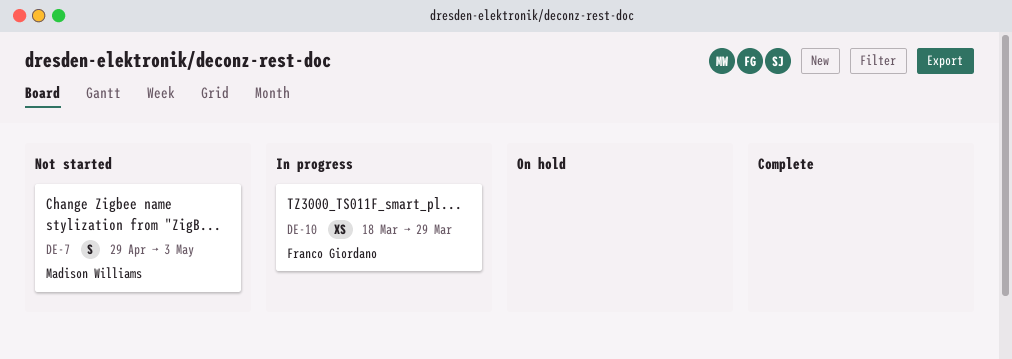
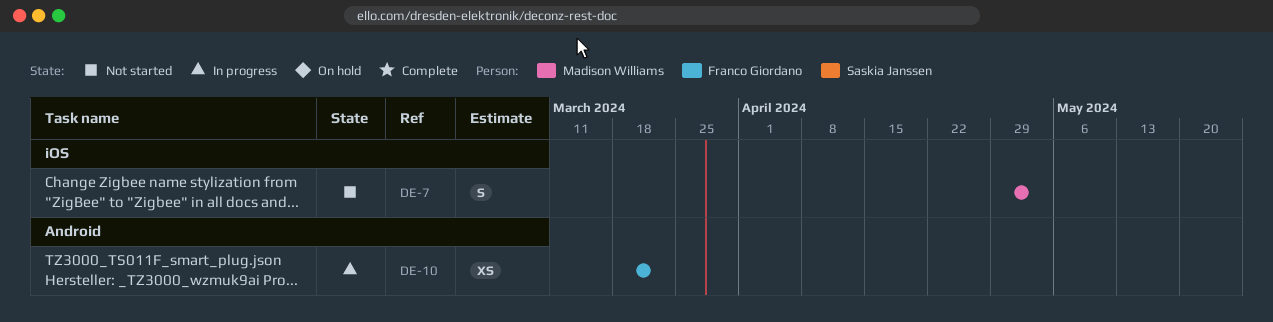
DE-10, due: Mar 29 -> Mar 22

